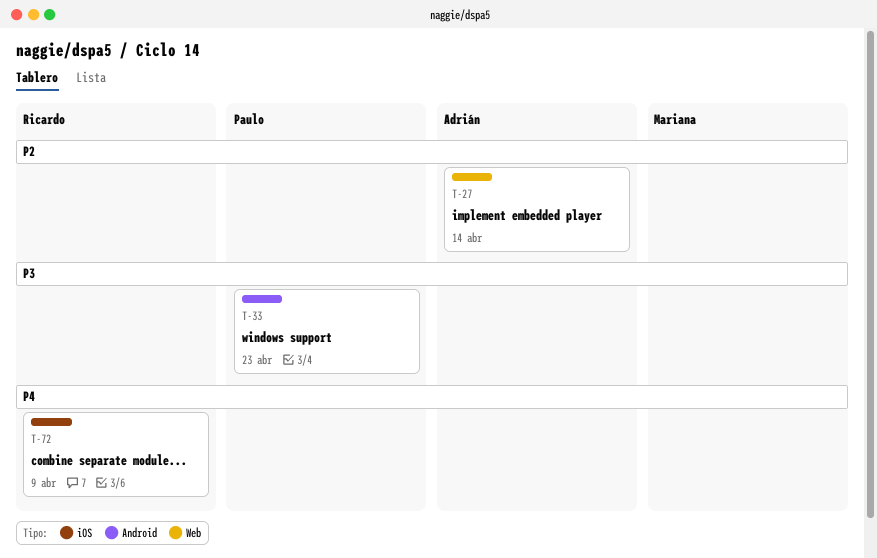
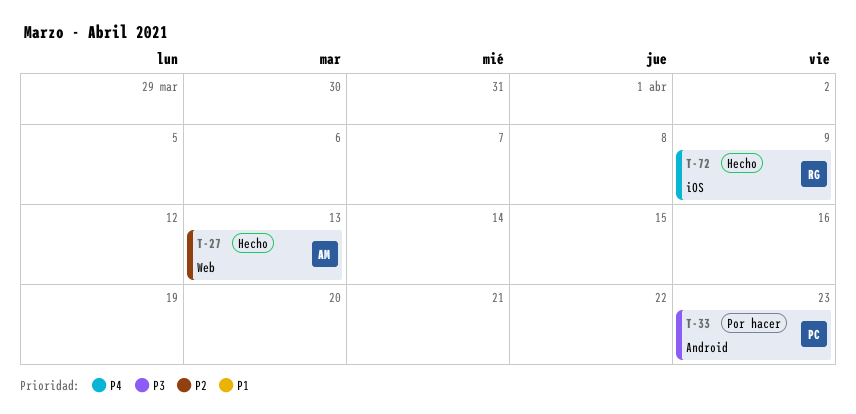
T-27, due: Apr 14 -> Apr 13

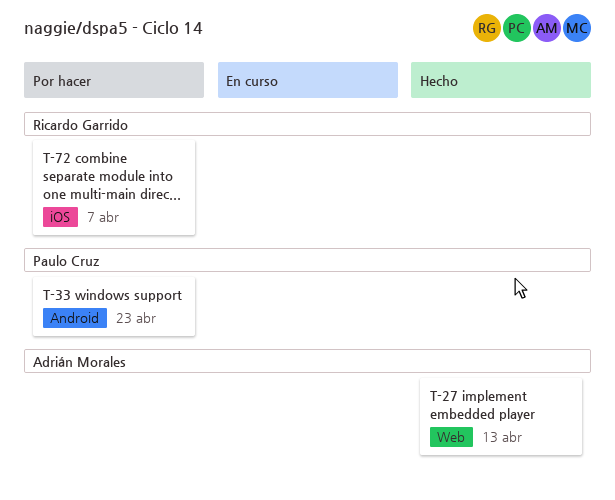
T-72, status: Hecho -> Por hacer
T-72, due: Apr 9 -> Apr 7

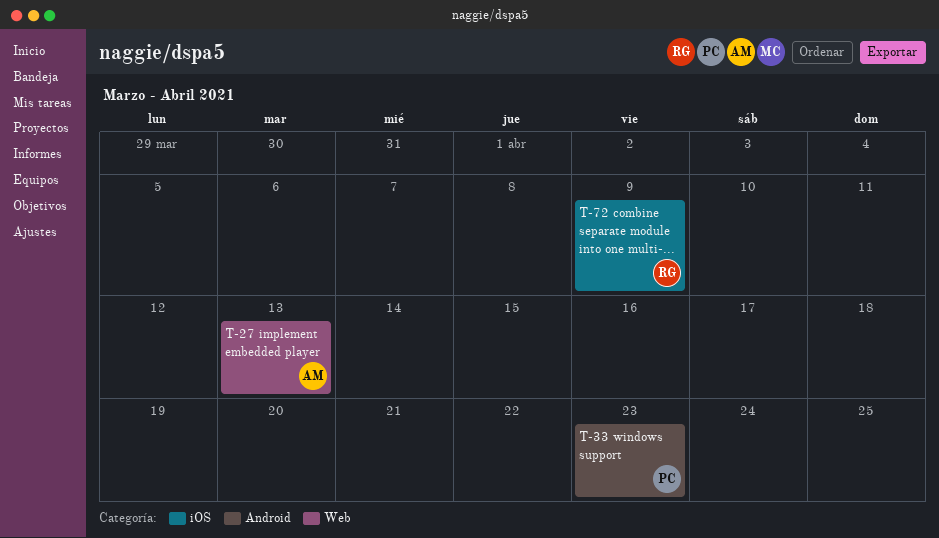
T-72, due: Apr 7 -> Apr 9

